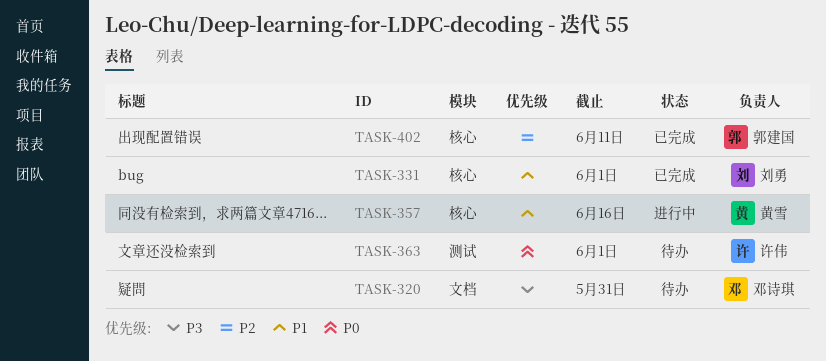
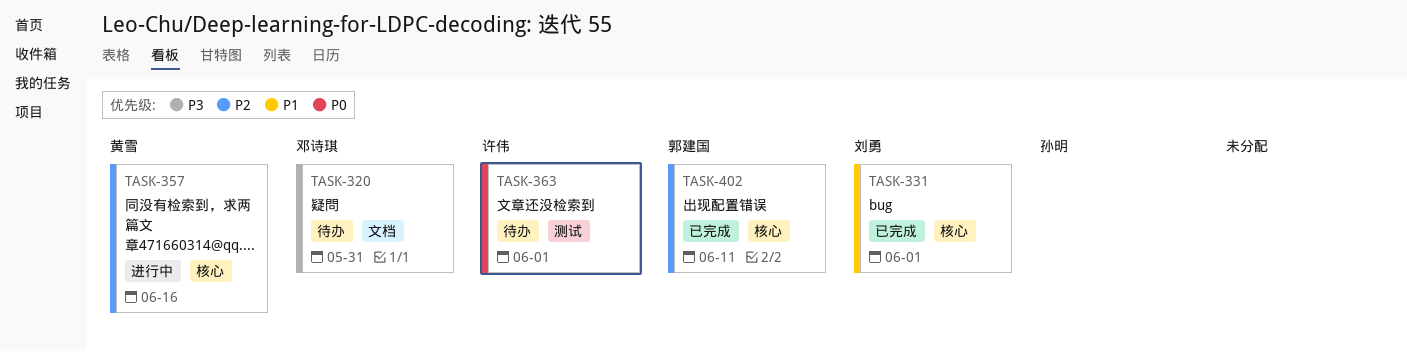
TASK-357, priority: P1 -> P2

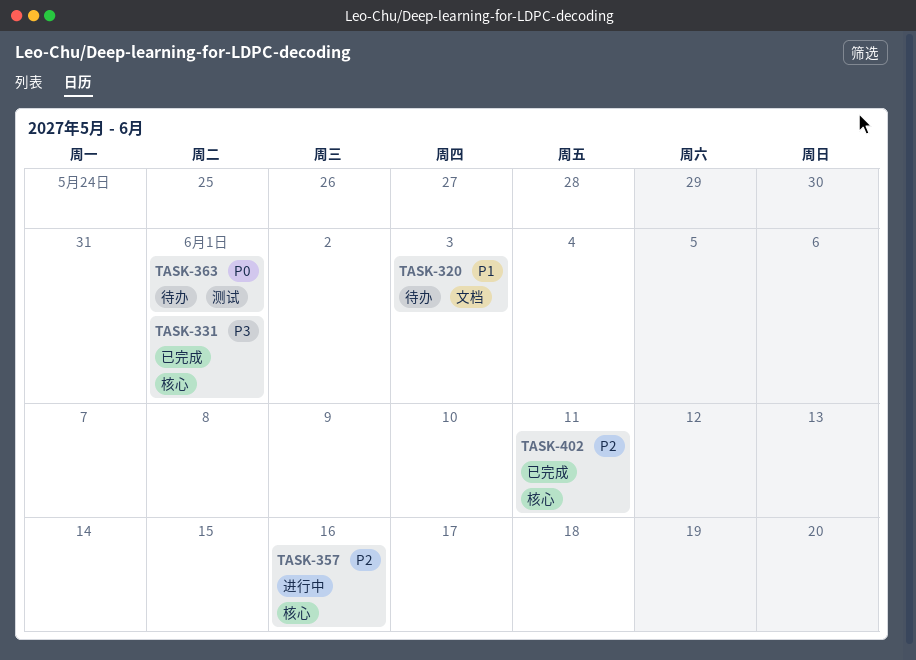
TASK-320, priority: P3 -> P1
TASK-320, due: May 31 -> Jun 3
TASK-331, priority: P1 -> P3

